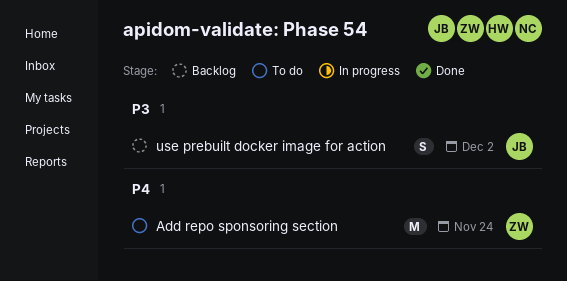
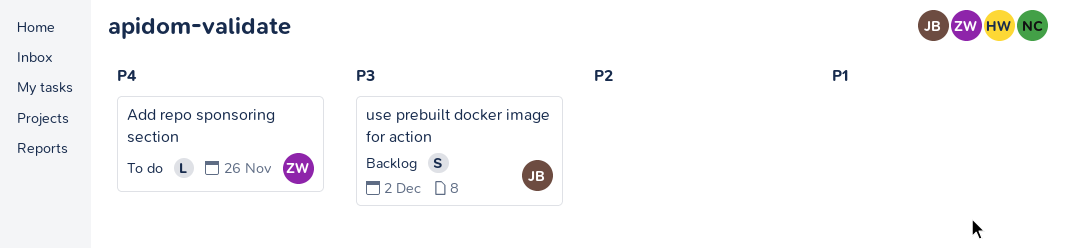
Add repo sponsoring section, estimate: M -> L
Add repo sponsoring section, due: Nov 24 -> Nov 26

